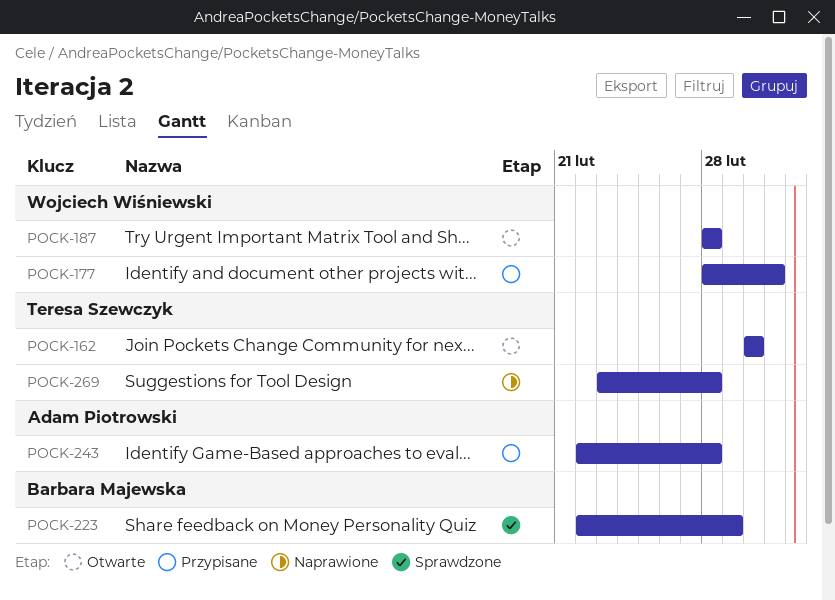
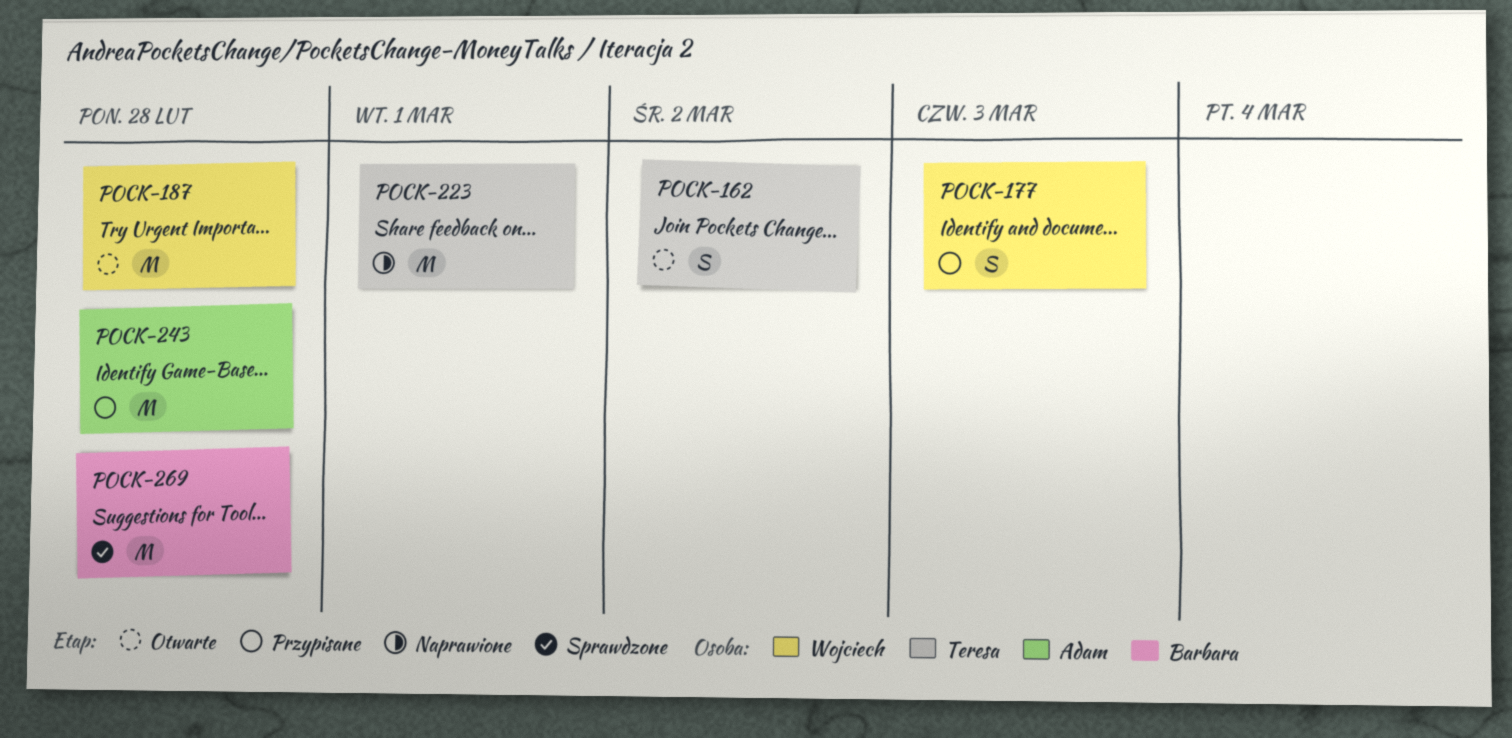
POCK-223, status: Sprawdzone -> Naprawione
POCK-223, owner: Barbara Majewska -> Teresa Szewczyk
POCK-269, status: Naprawione -> Sprawdzone
POCK-269, owner: Teresa Szewczyk -> Barbara Majewska

